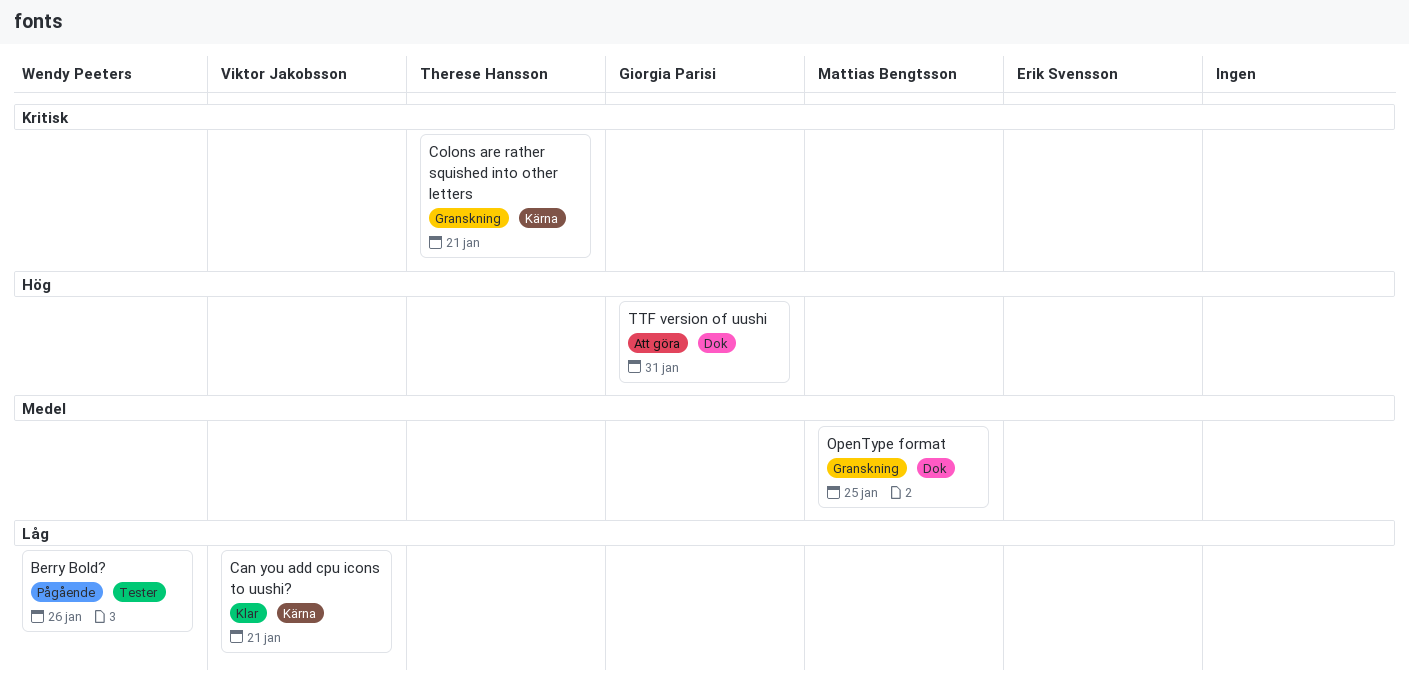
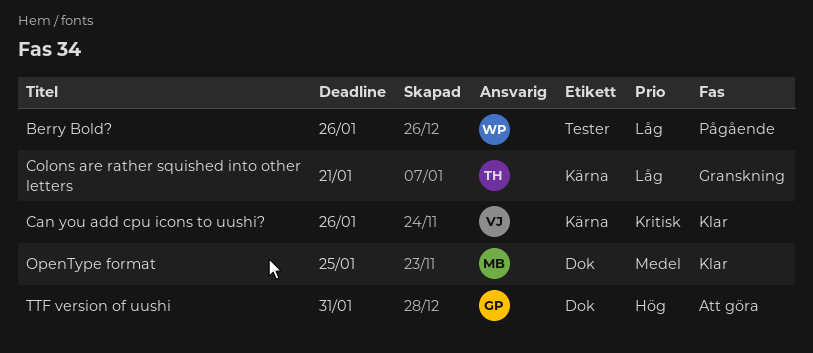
Can you add cpu icons to uushi?, priority: Låg -> Kritisk
Can you add cpu icons to uushi?, due: Jan 21 -> Jan 26
Colons are rather squished into other letters, priority: Kritisk -> Låg
OpenType format, status: Granskning -> Klar

